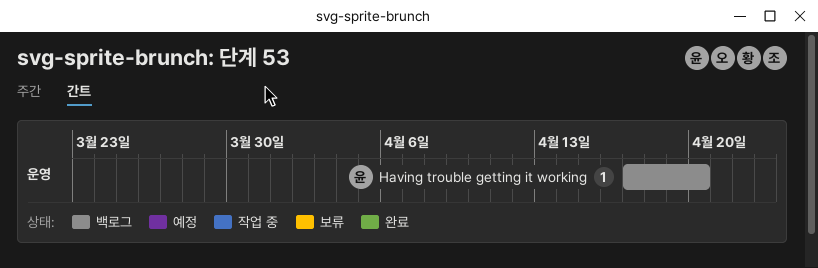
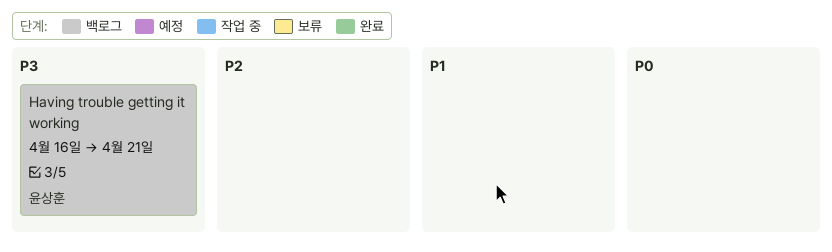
Having trouble getting it working, start: Apr 17 -> Apr 16
Having trouble getting it working, due: Apr 20 -> Apr 21

